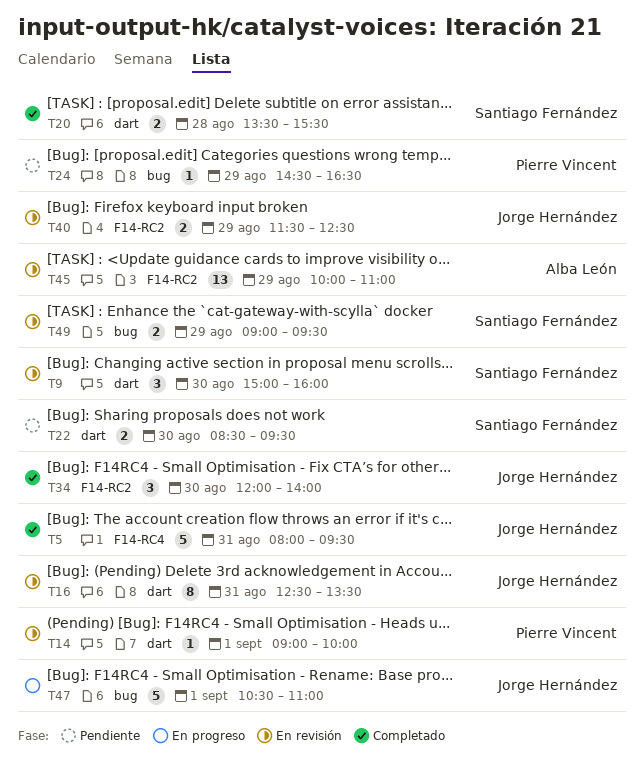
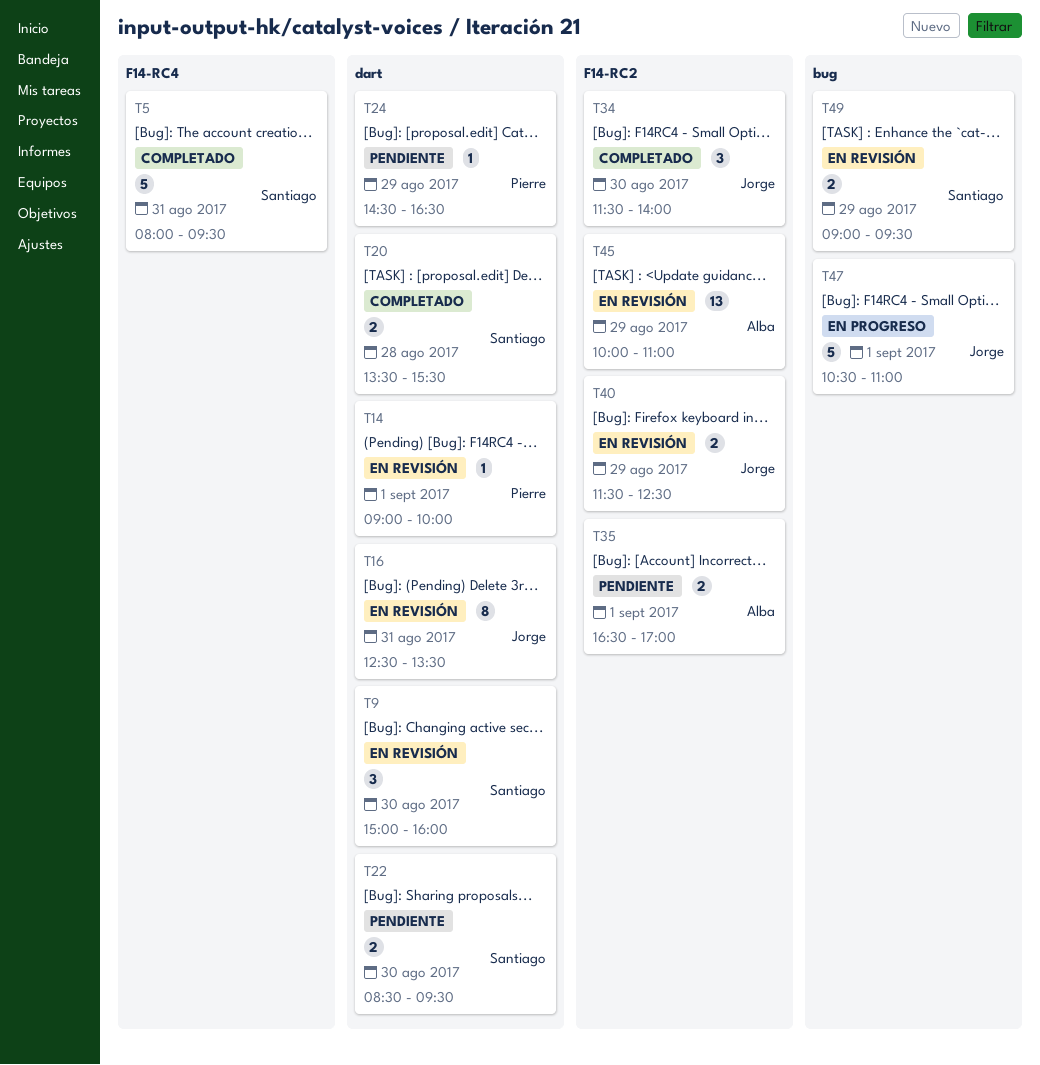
T5, owner: Jorge Hernández -> Santiago Fernández
T24, label: bug -> dart
T34, begins: 12:00 -> 11:30
T35: none -> present

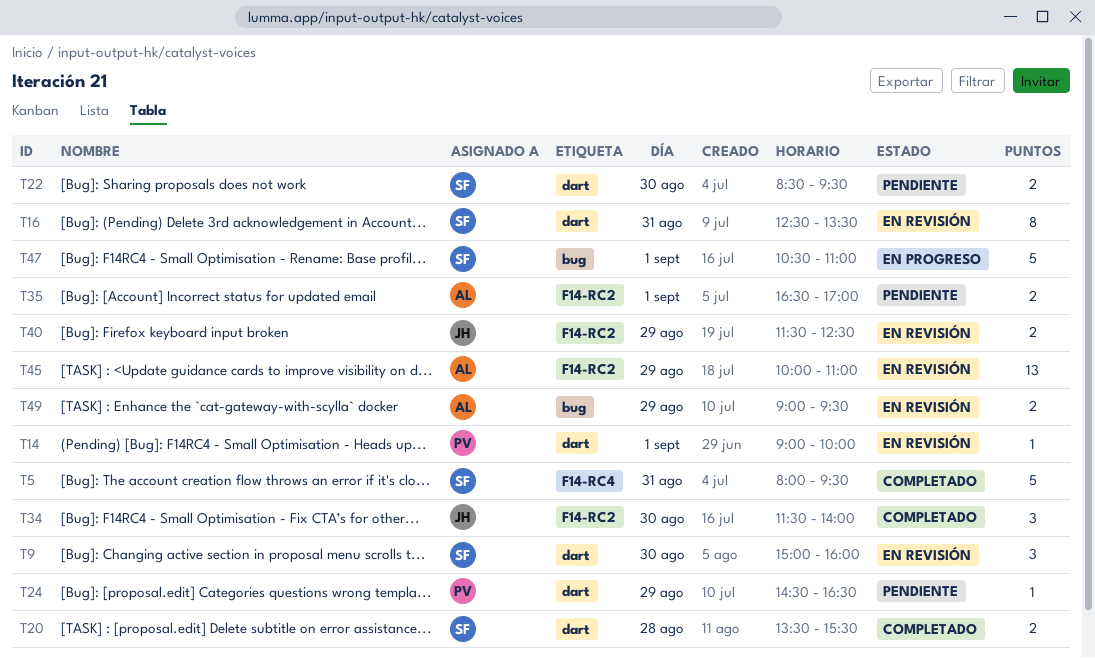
T16, owner: Jorge -> Santiago
T47, owner: Jorge -> Santiago
T49, owner: Santiago -> Alba

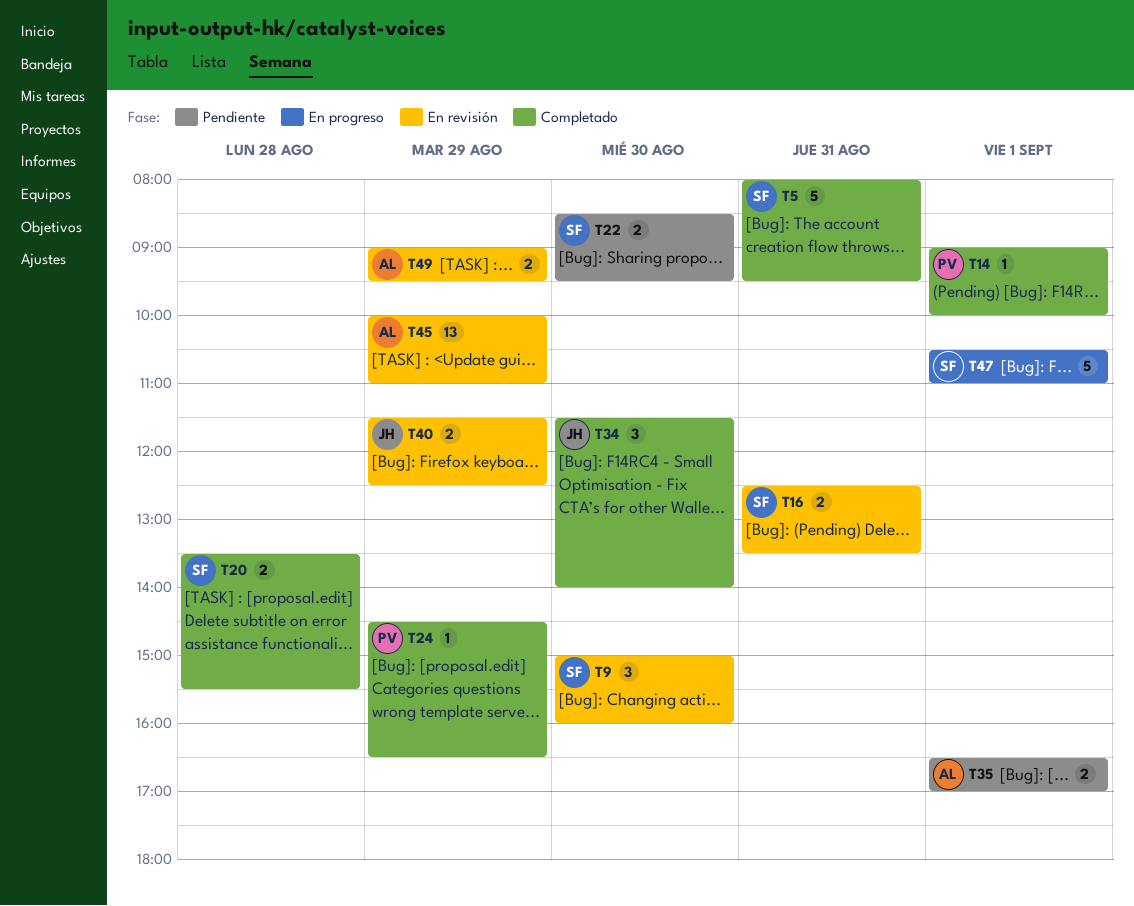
T14, status: En revisión -> Completado
T16, estimate: 8 -> 2
T24, status: Pendiente -> Completado

